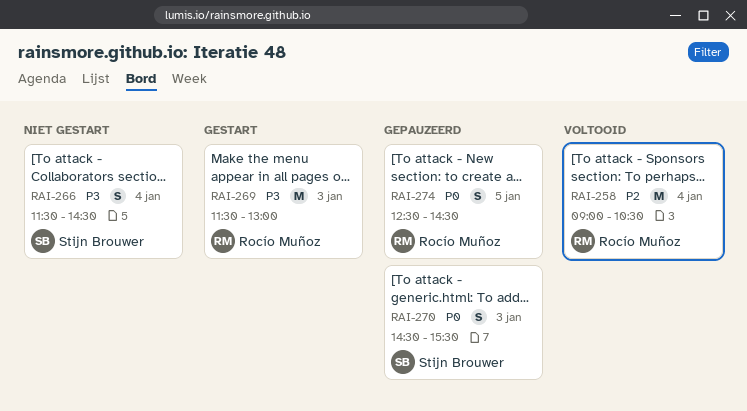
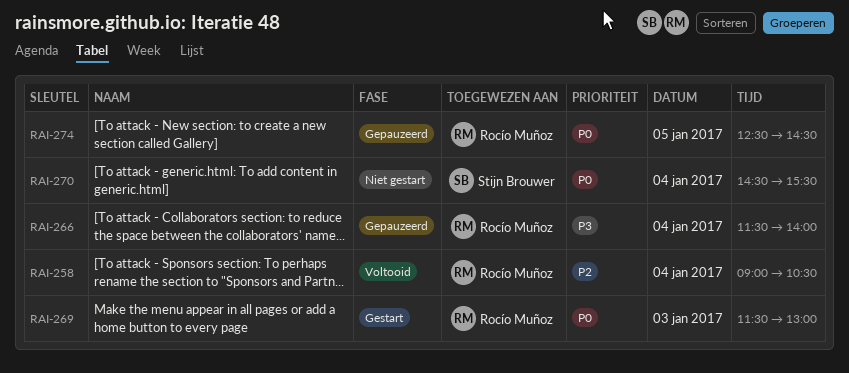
RAI-266, status: Niet gestart -> Gepauzeerd
RAI-266, owner: Stijn Brouwer -> Rocío Muñoz
RAI-266, ends: 14:30 -> 14:00
RAI-269, priority: P3 -> P0
RAI-270, status: Gepauzeerd -> Niet gestart
RAI-270, day: Jan 3 -> Jan 4

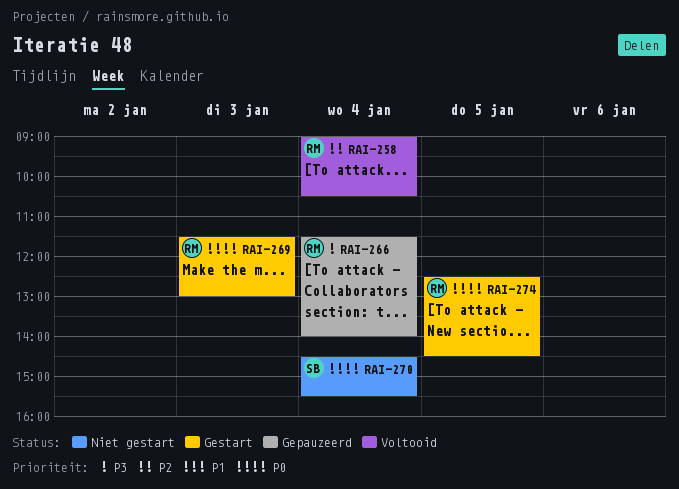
RAI-274, status: Gepauzeerd -> Gestart

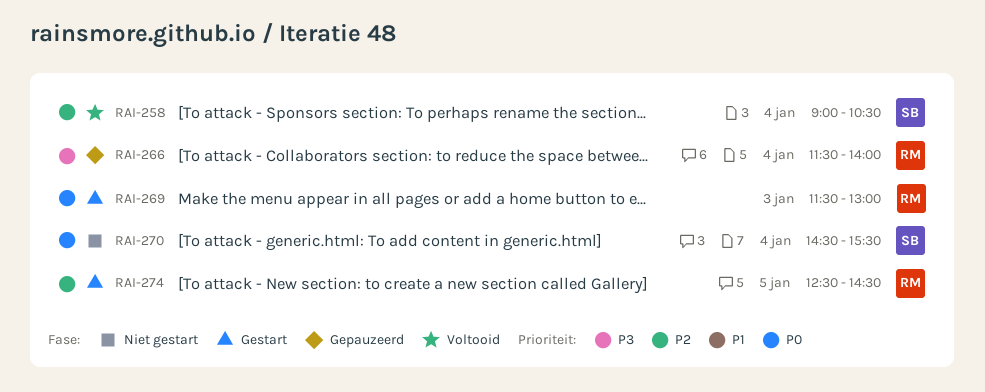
RAI-258, owner: RM -> SB
RAI-274, priority: P0 -> P2

